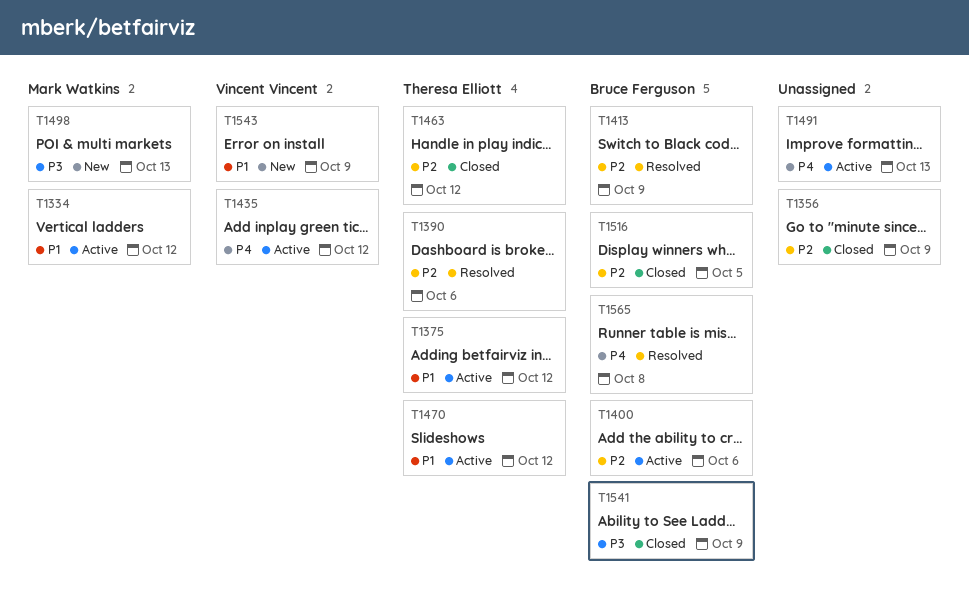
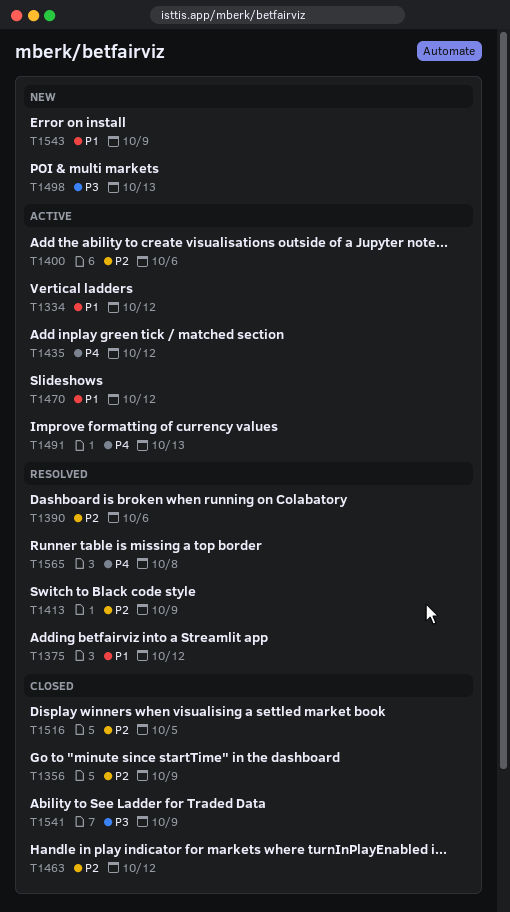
T1375, status: Active -> Resolved

